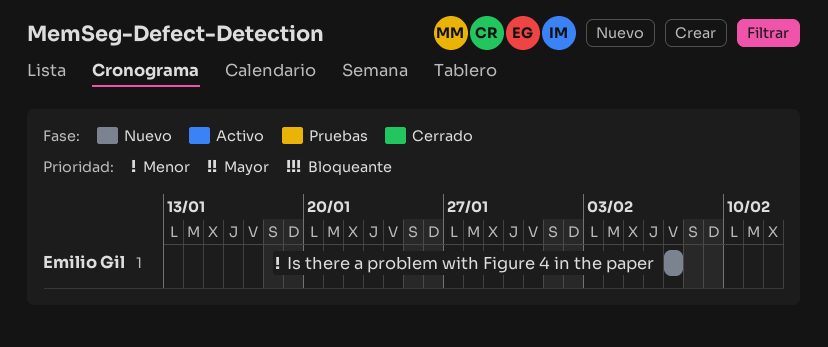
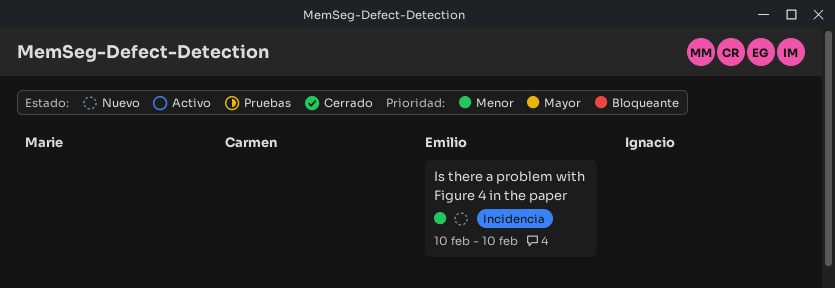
Is there a problem with Figure 4 in the paper, start: Feb 7 -> Feb 10
Is there a problem with Figure 4 in the paper, due: Feb 7 -> Feb 10

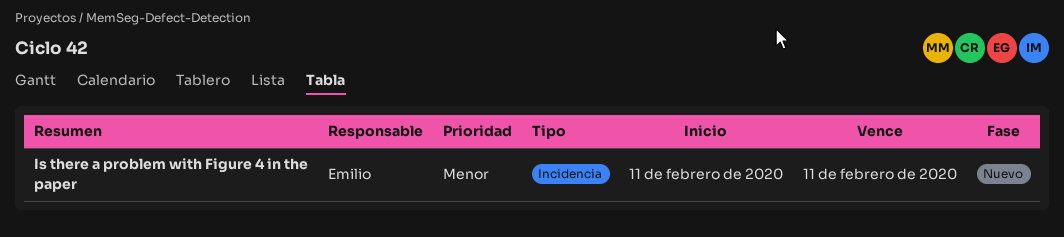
Is there a problem with Figure 4 in the paper, start: Feb 10 -> Feb 11
Is there a problem with Figure 4 in the paper, due: Feb 10 -> Feb 11

